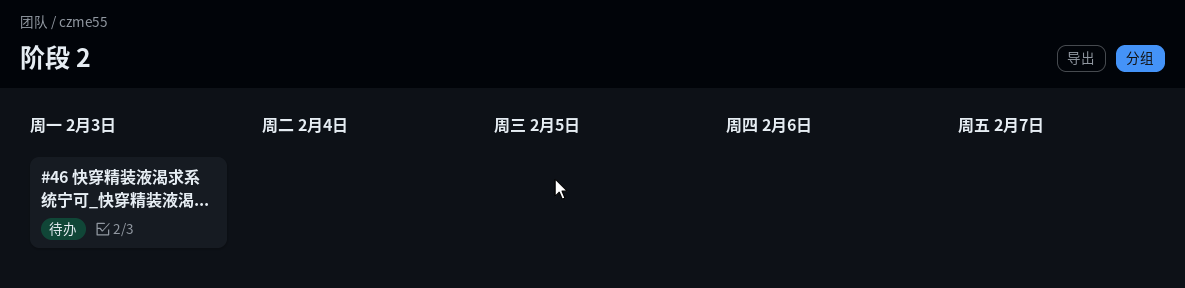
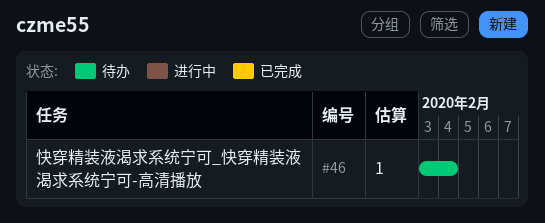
#46, due: Feb 3 -> Feb 4

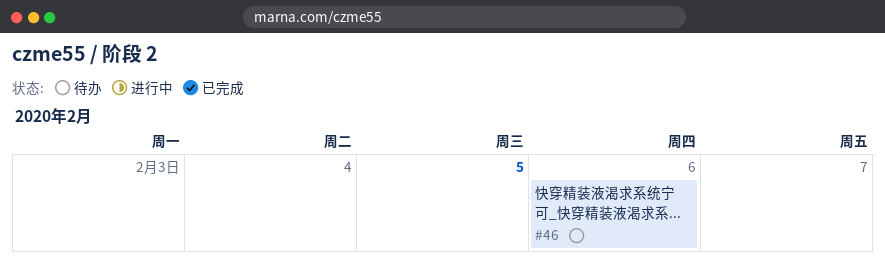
#46, due: Feb 4 -> Feb 6

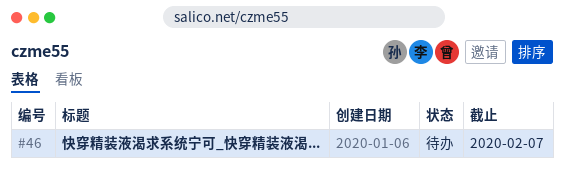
#46, due: Feb 6 -> Feb 7

